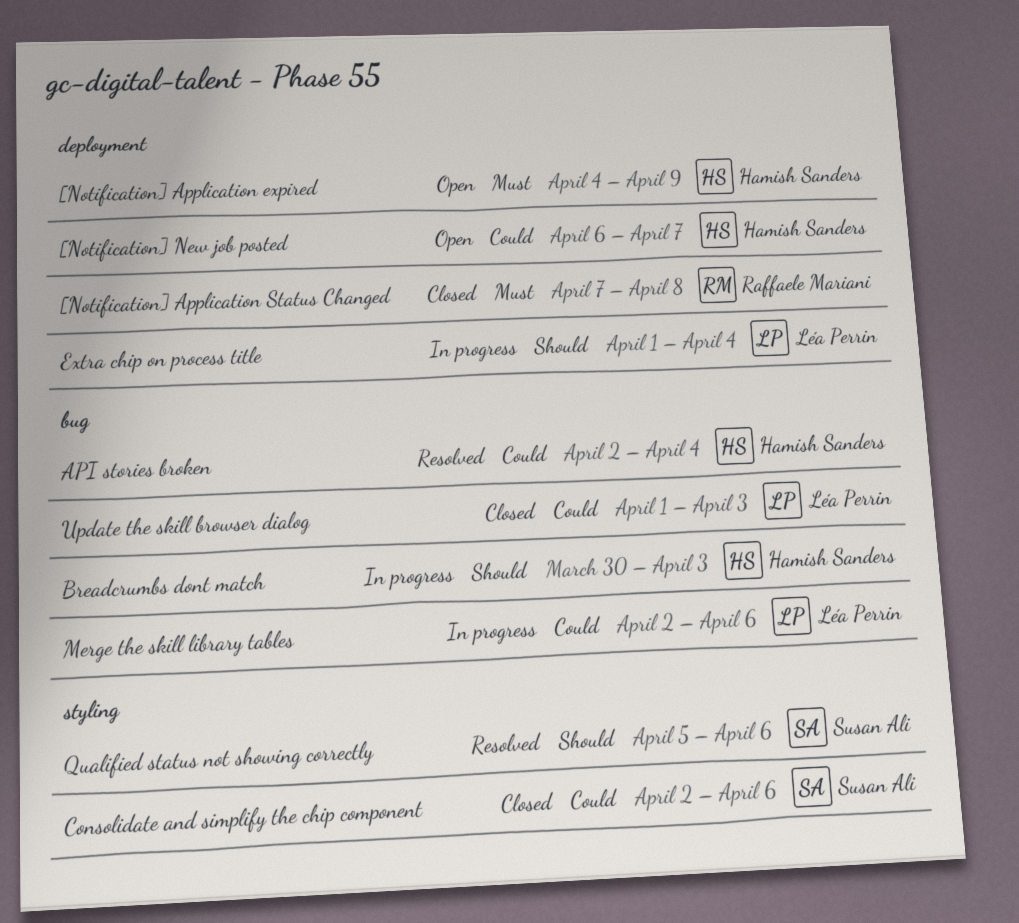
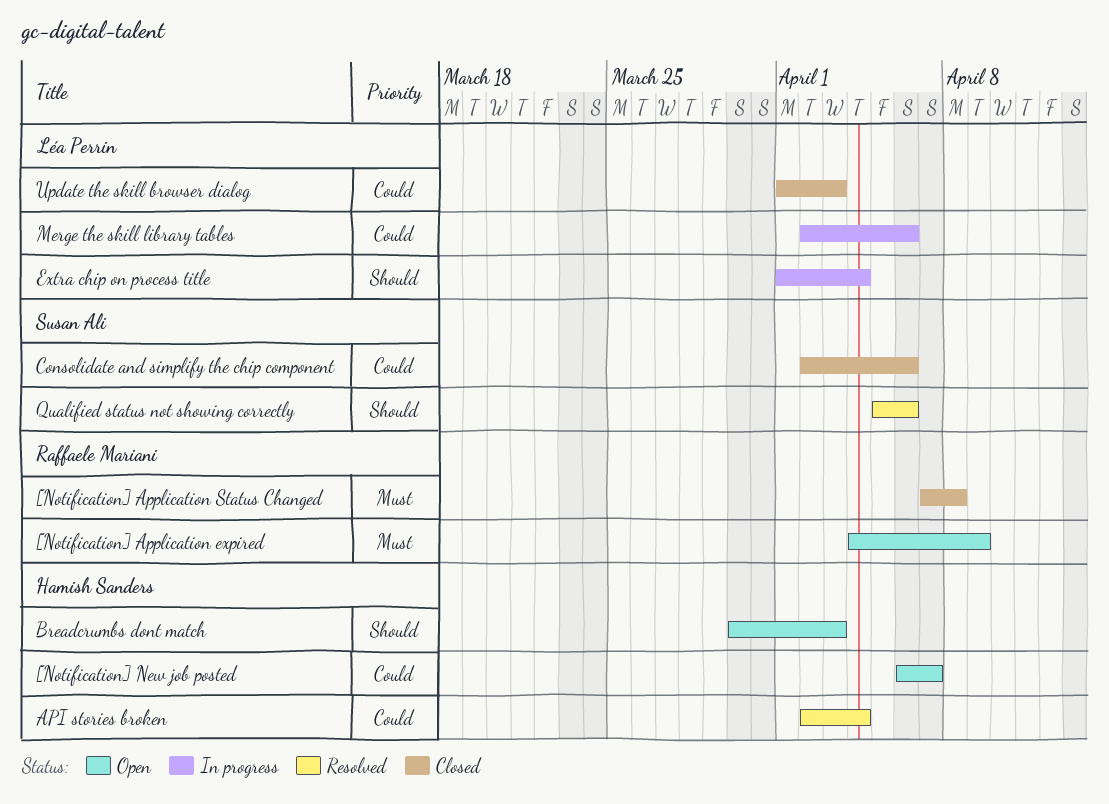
[Notification] Application expired, owner: Hamish Sanders -> Raffaele Mariani
Breadcrumbs dont match, status: In progress -> Open

